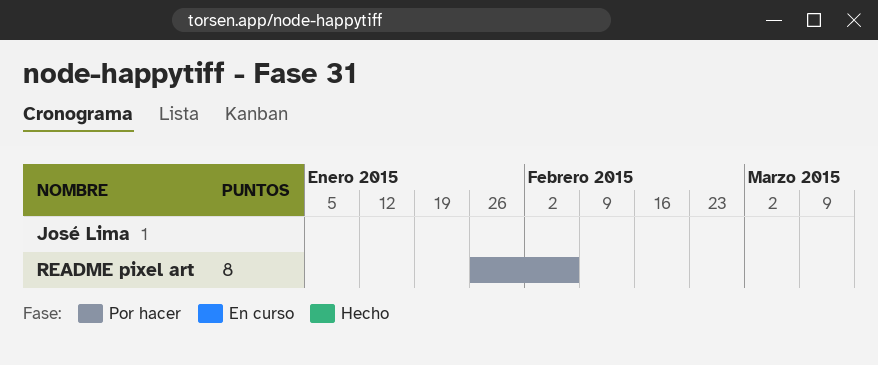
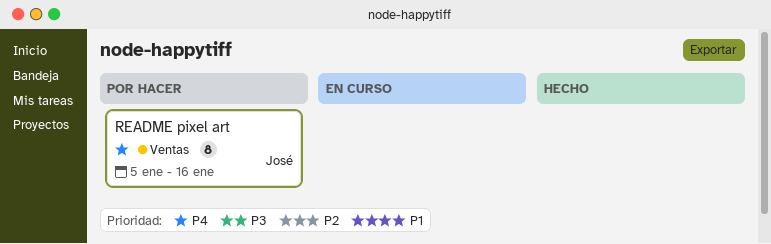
README pixel art, start: Jan 26 -> Jan 5
README pixel art, due: Feb 6 -> Jan 16

